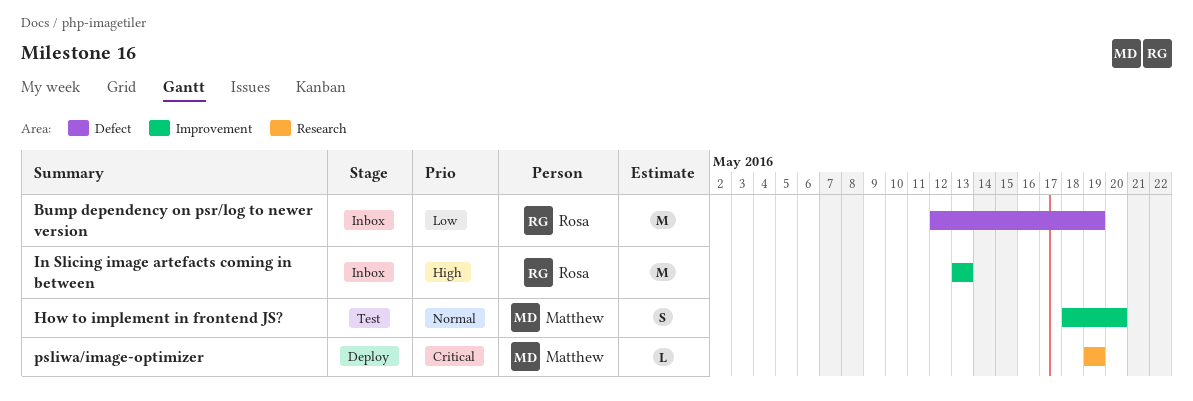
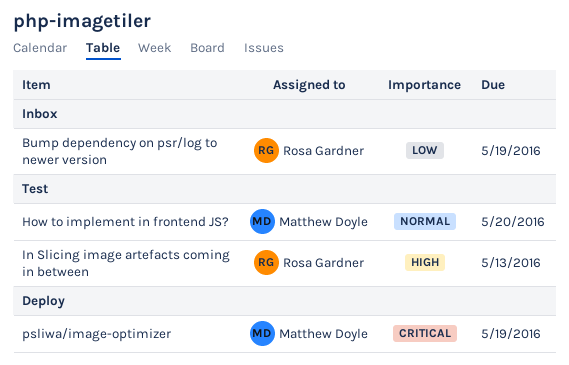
In Slicing image artefacts coming in between, status: Inbox -> Test

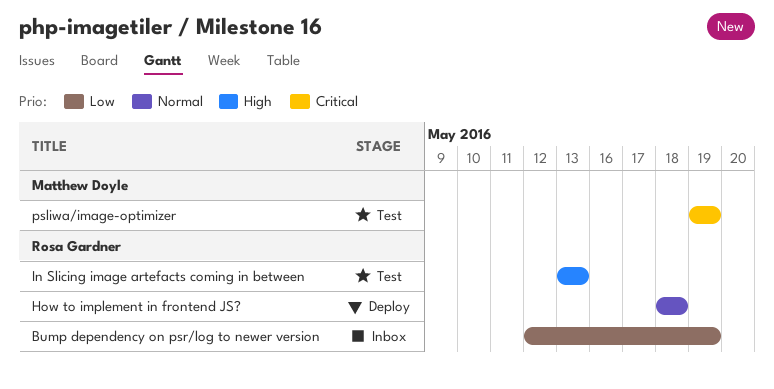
How to implement in frontend JS?, status: Test -> Deploy
How to implement in frontend JS?, owner: Matthew Doyle -> Rosa Gardner
How to implement in frontend JS?, due: May 20 -> May 18
psliwa/image-optimizer, status: Deploy -> Test

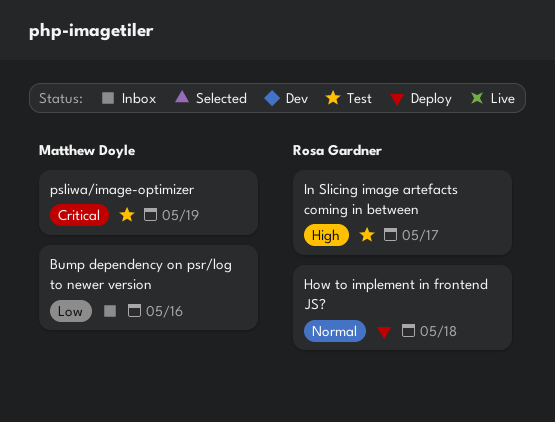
Bump dependency on psr/log to newer version, owner: Rosa Gardner -> Matthew Doyle
Bump dependency on psr/log to newer version, due: May 19 -> May 16
In Slicing image artefacts coming in between, due: May 13 -> May 17

